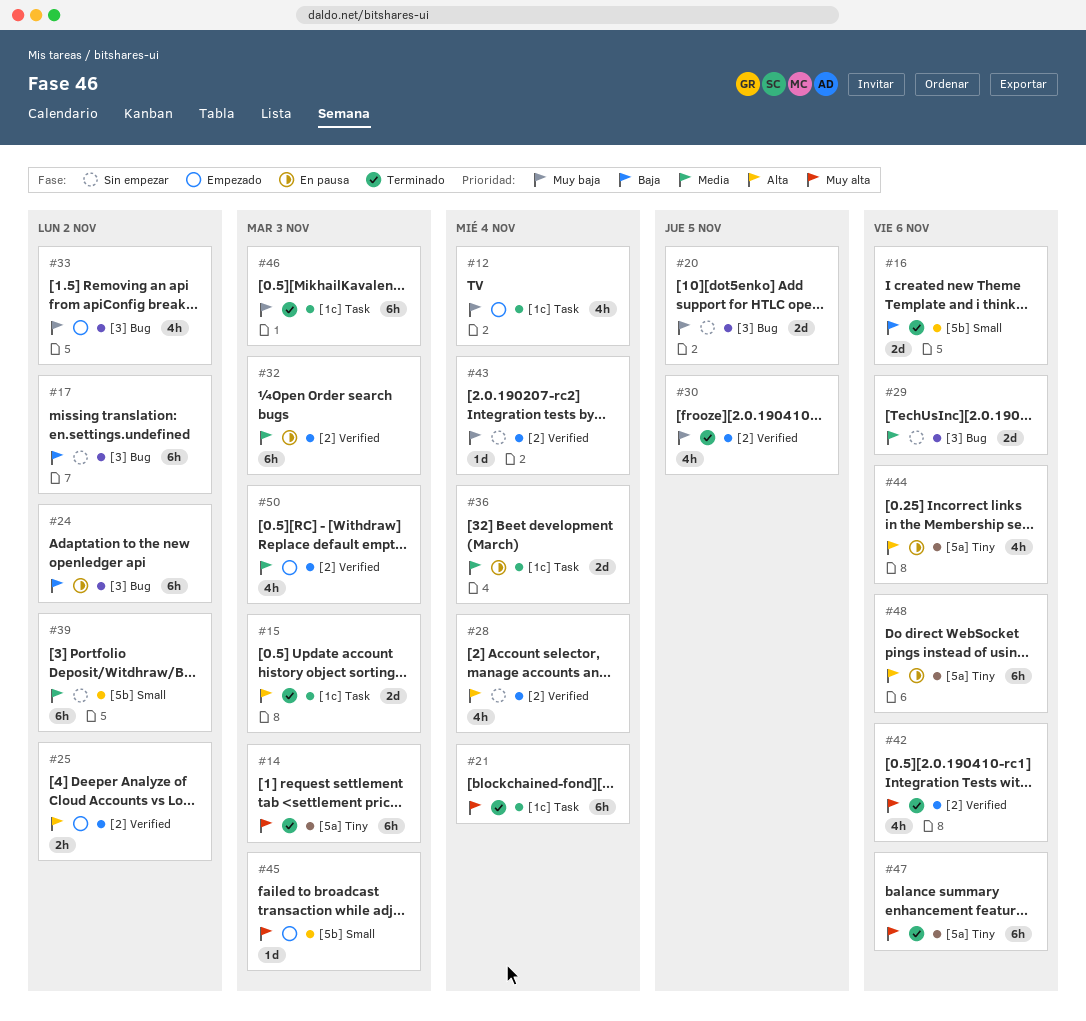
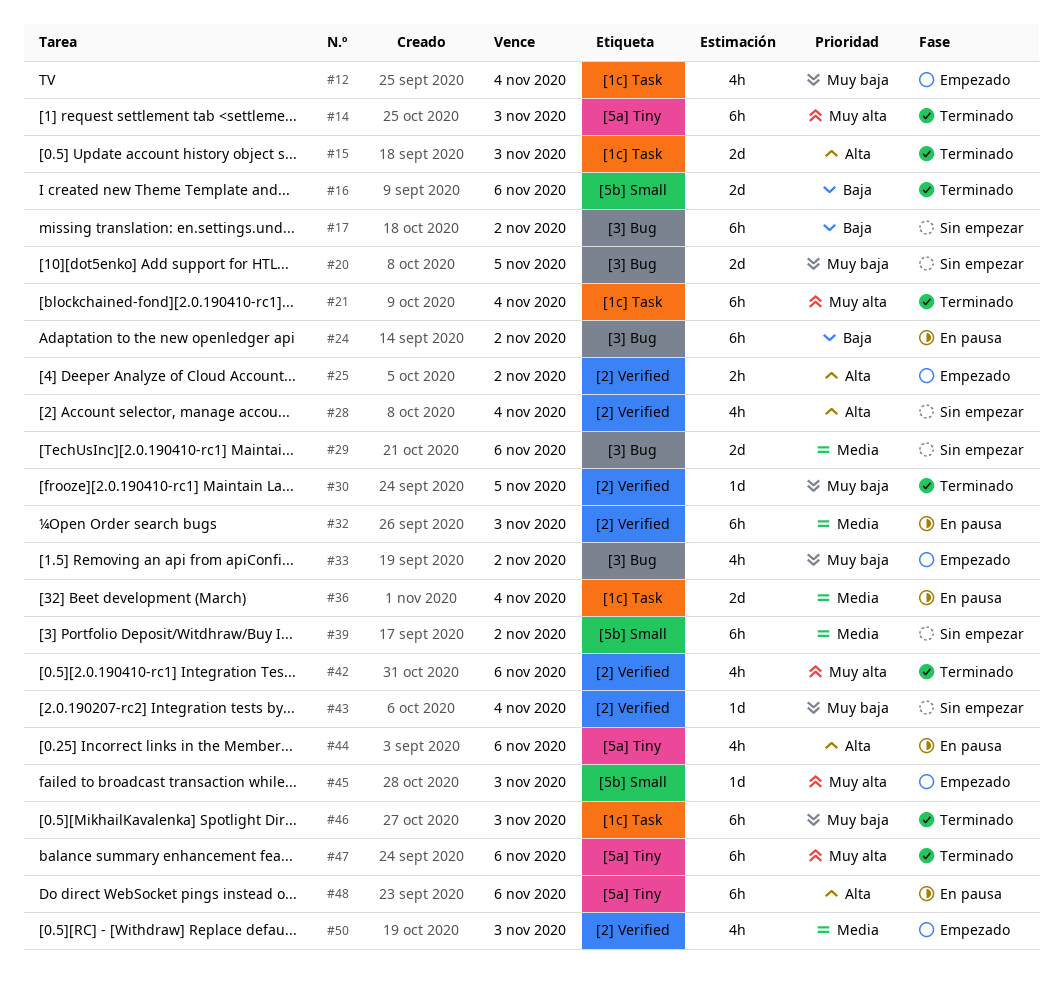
#30, estimate: 4h -> 1d

